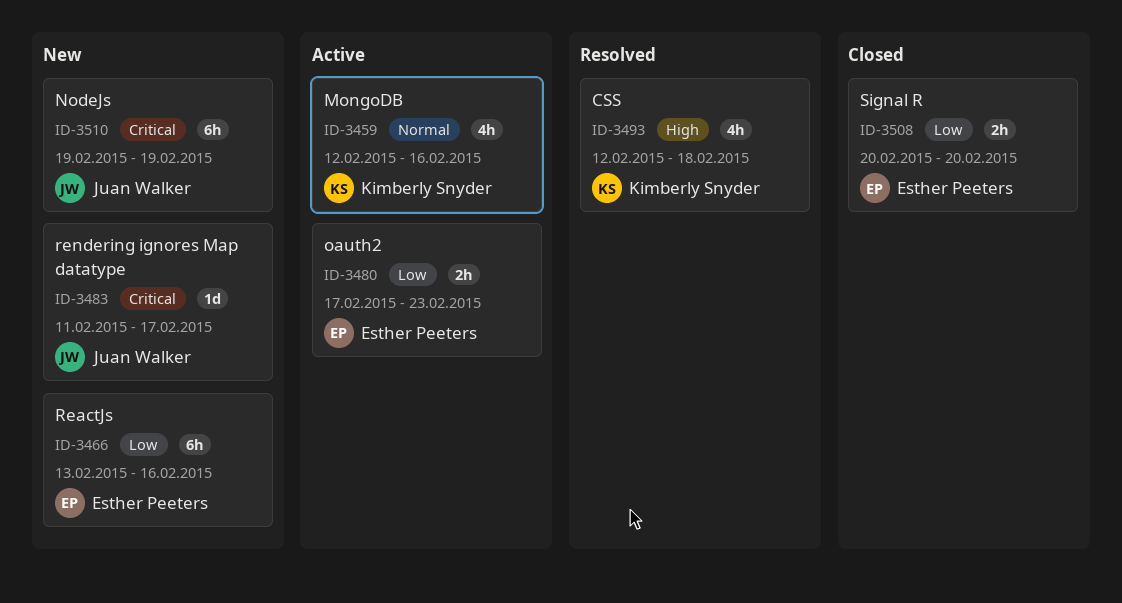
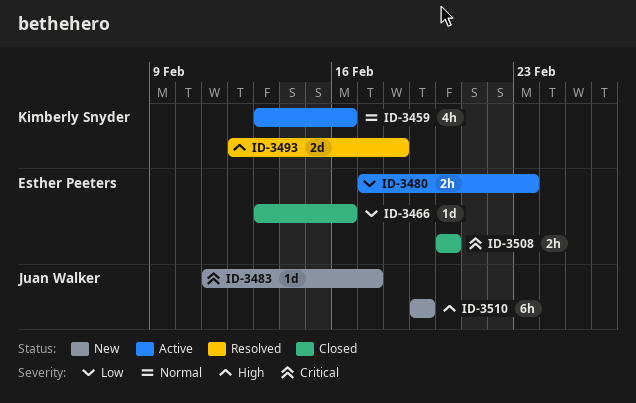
ID-3459, start: Feb 12 -> Feb 13
ID-3466, status: New -> Closed
ID-3466, estimate: 6h -> 1d
ID-3493, estimate: 4h -> 2d
ID-3508, priority: Low -> Critical
ID-3510, priority: Critical -> High

